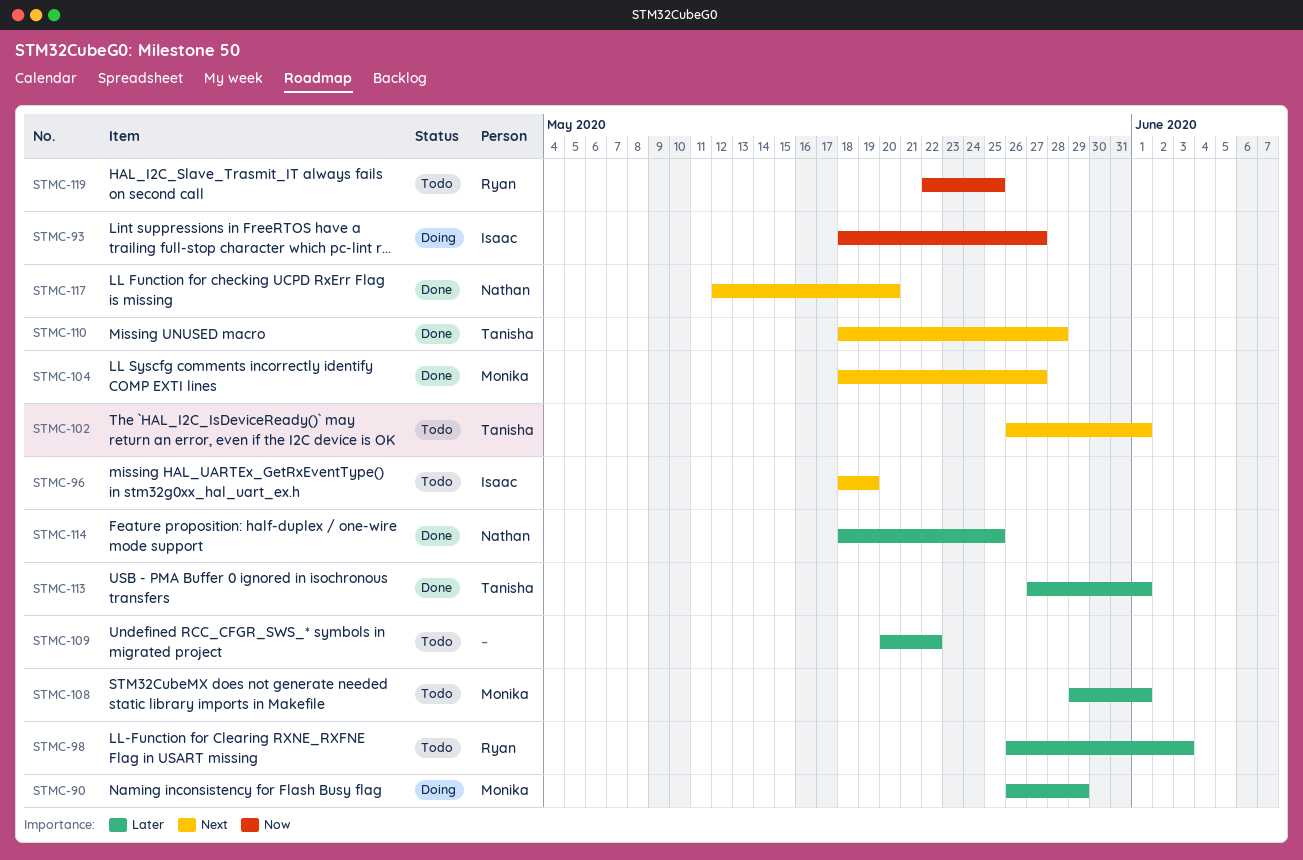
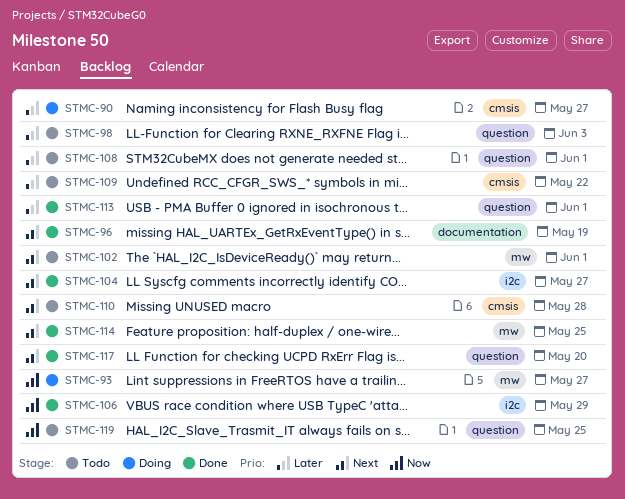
STMC-90, due: May 29 -> May 27
STMC-96, status: Todo -> Done
STMC-106: none -> present
STMC-110, status: Done -> Todo
STMC-114, priority: Later -> Next

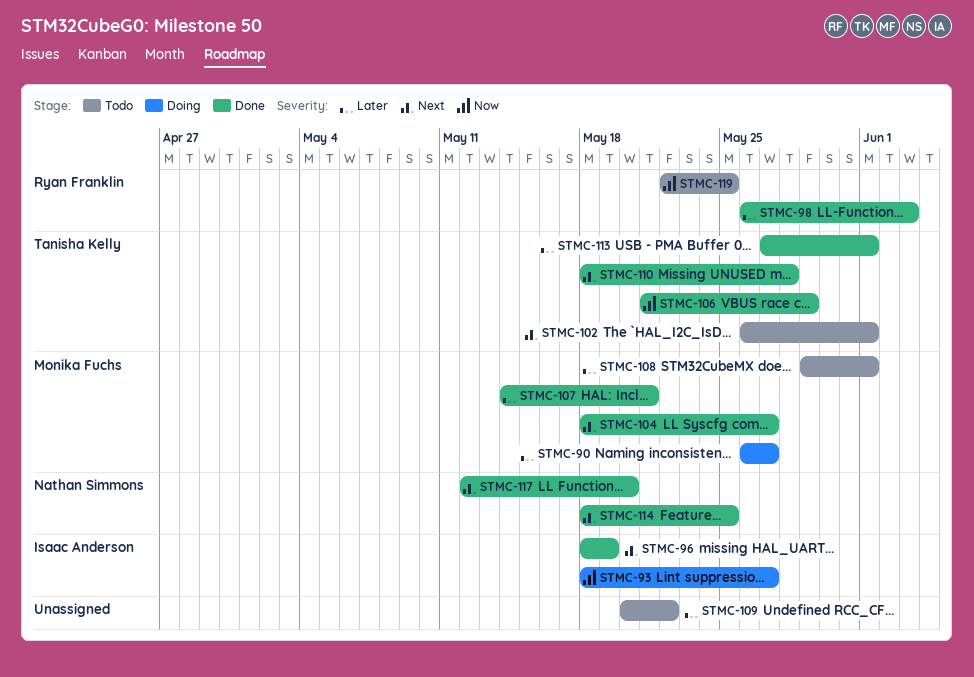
STMC-98, status: Todo -> Done
STMC-107: none -> present
STMC-110, status: Todo -> Done

